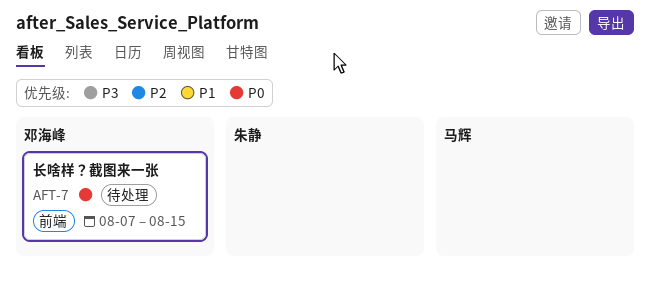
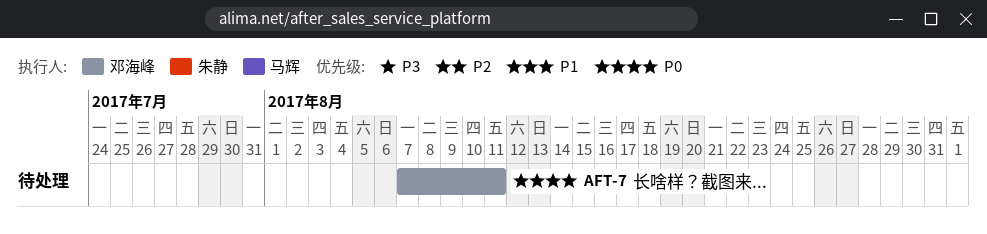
AFT-7, due: Aug 15 -> Aug 11

